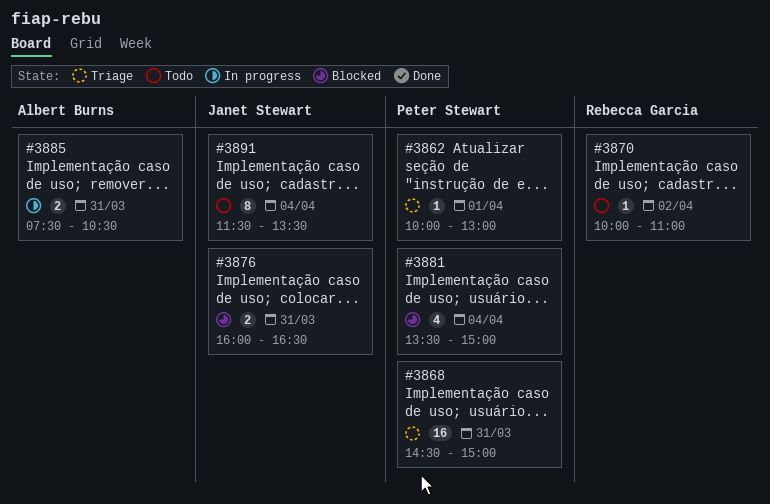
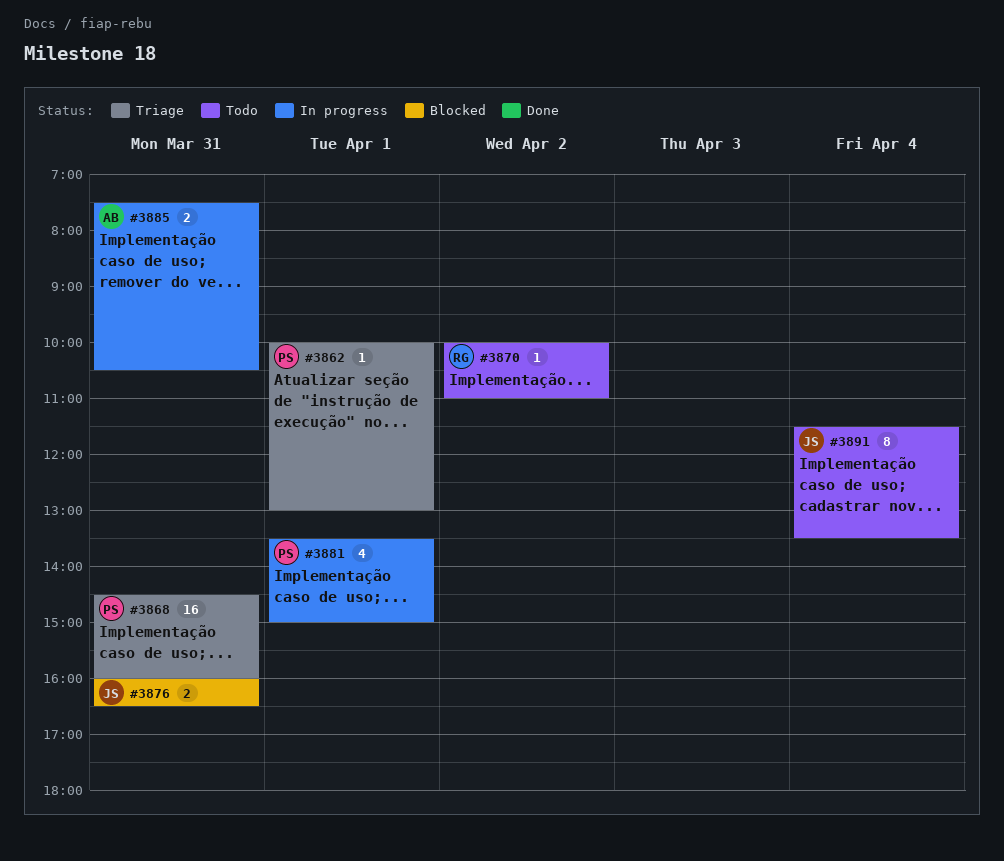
#3868, ends: 15:00 -> 16:00
#3881, status: Blocked -> In progress
#3881, day: Apr 4 -> Apr 1

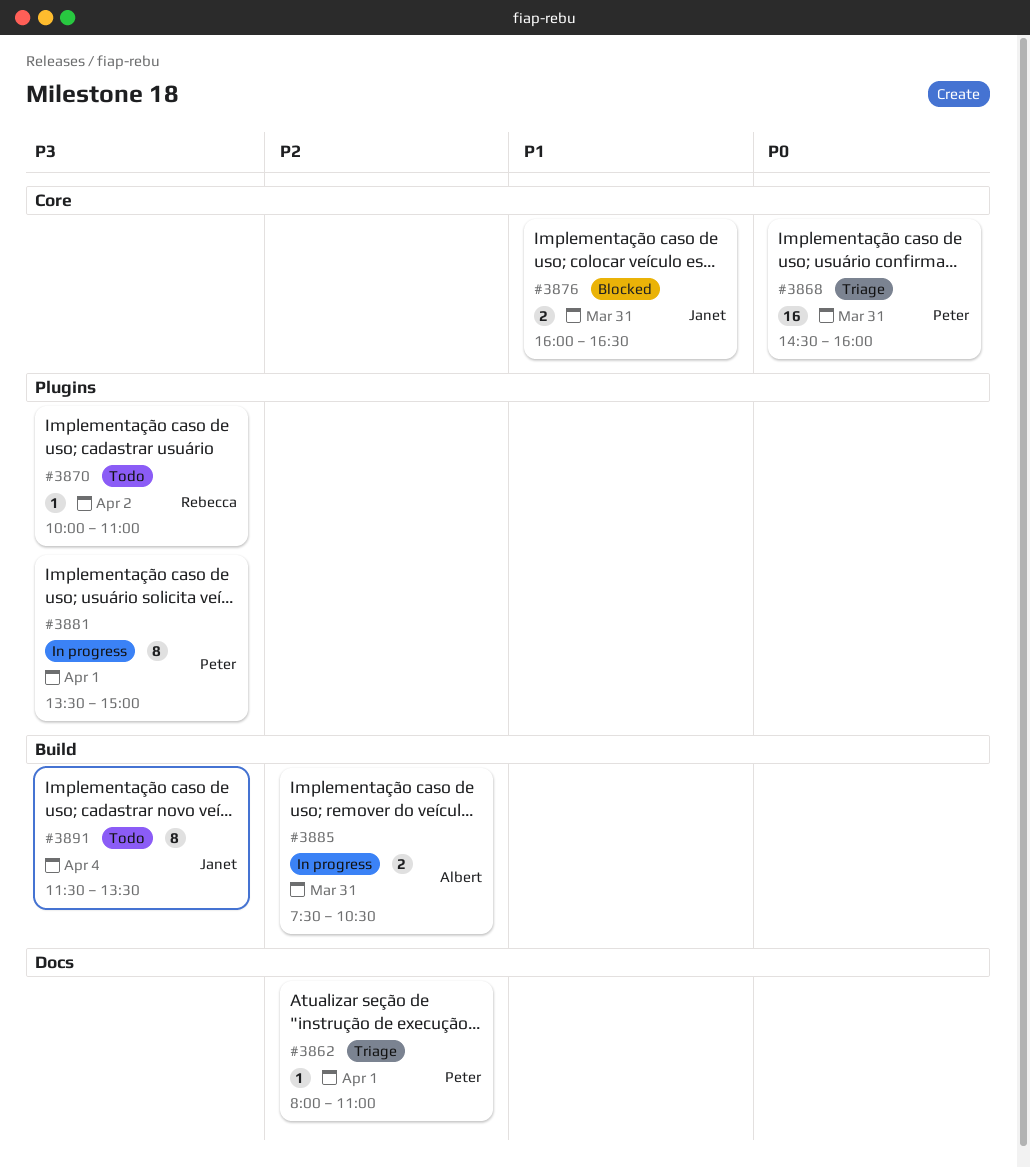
#3862, begins: 10:00 -> 08:00
#3862, ends: 13:00 -> 11:00
#3881, estimate: 4 -> 8

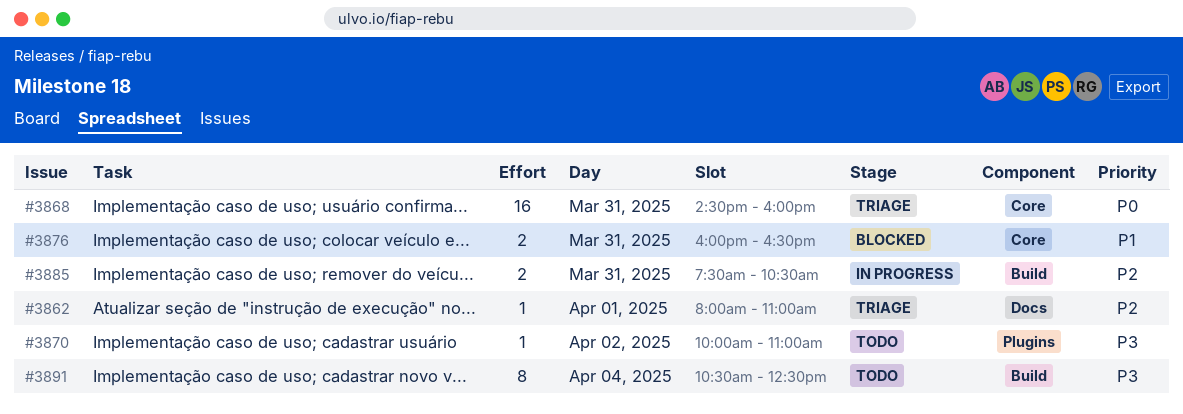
#3881: present -> none
#3891, begins: 11:30 -> 10:30
#3891, ends: 13:30 -> 12:30

